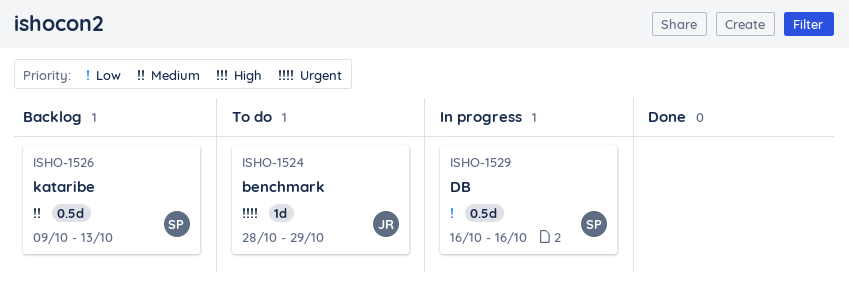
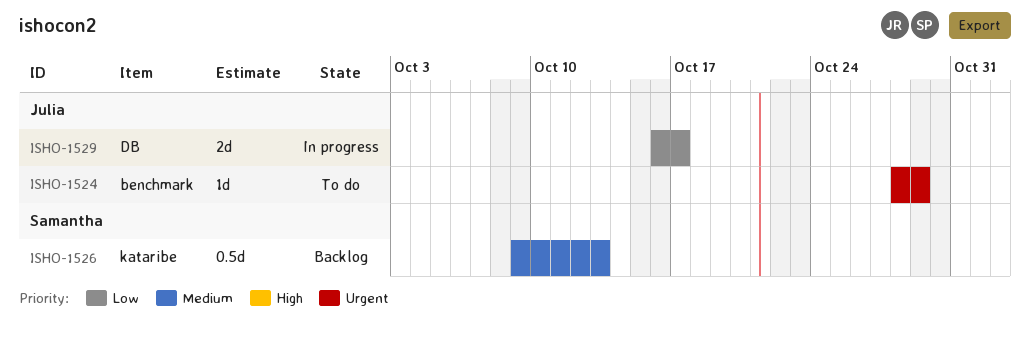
ISHO-1529, owner: Samantha -> Julia
ISHO-1529, estimate: 0.5d -> 2d
ISHO-1529, due: Oct 16 -> Oct 17

